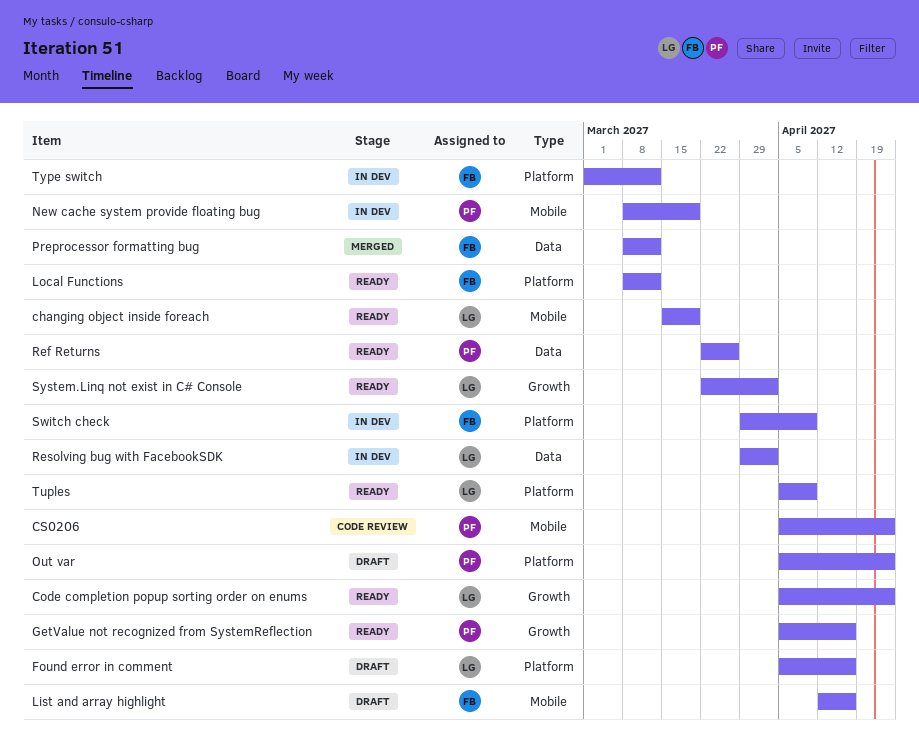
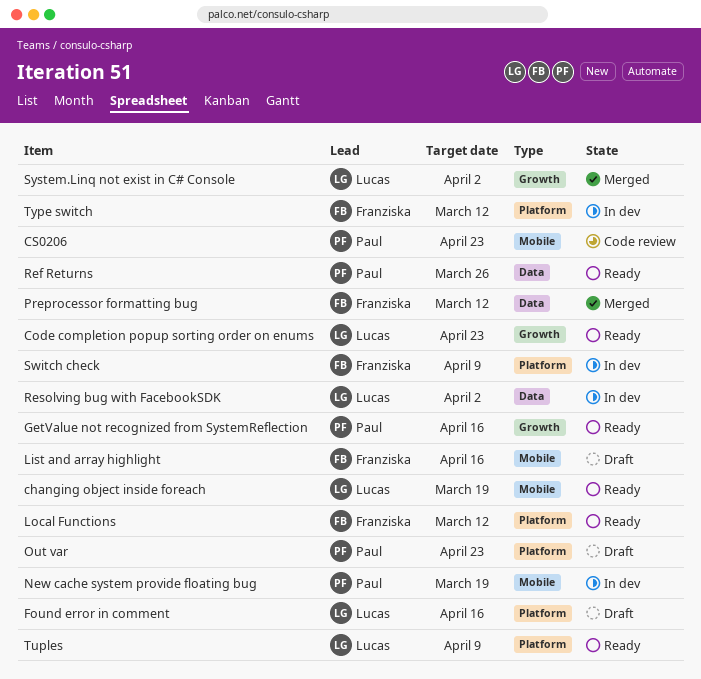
System.Linq not exist in C# Console, status: Ready -> Merged

